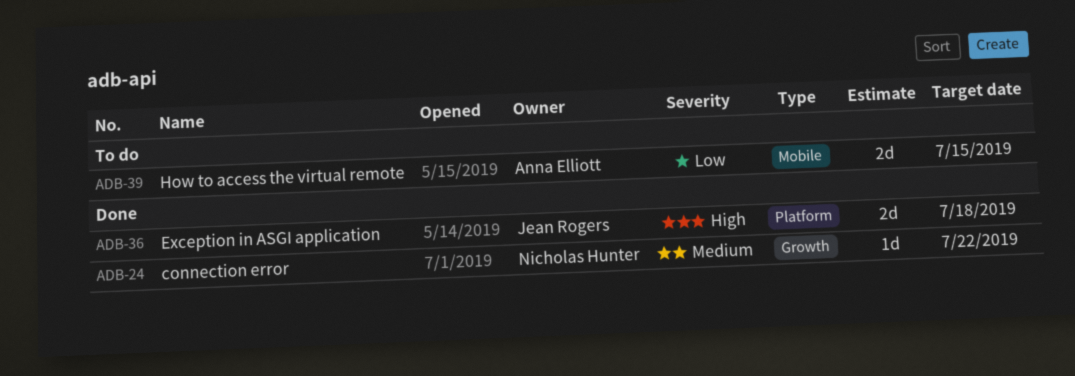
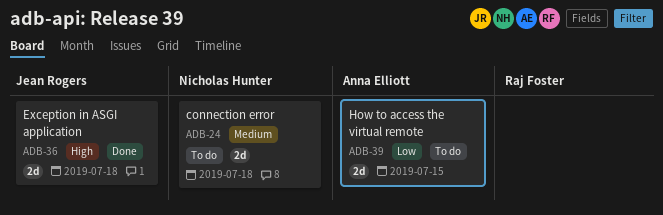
ADB-24, status: Done -> To do
ADB-24, estimate: 1d -> 2d
ADB-24, due: Jul 22 -> Jul 18

